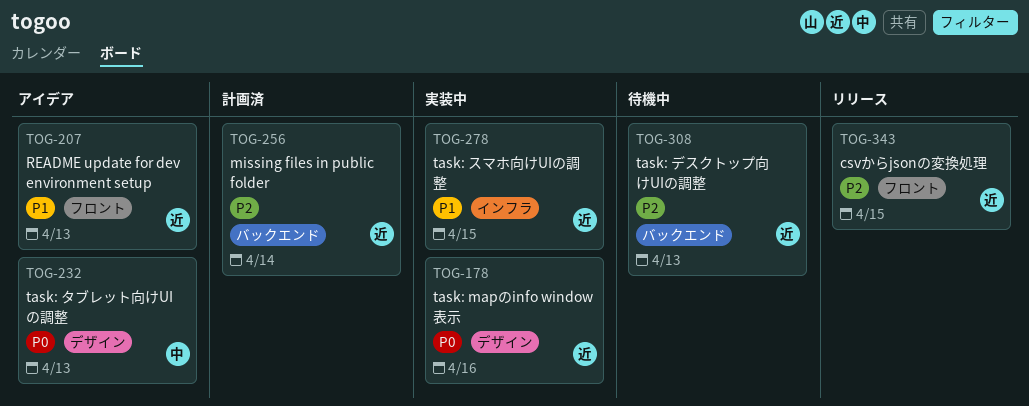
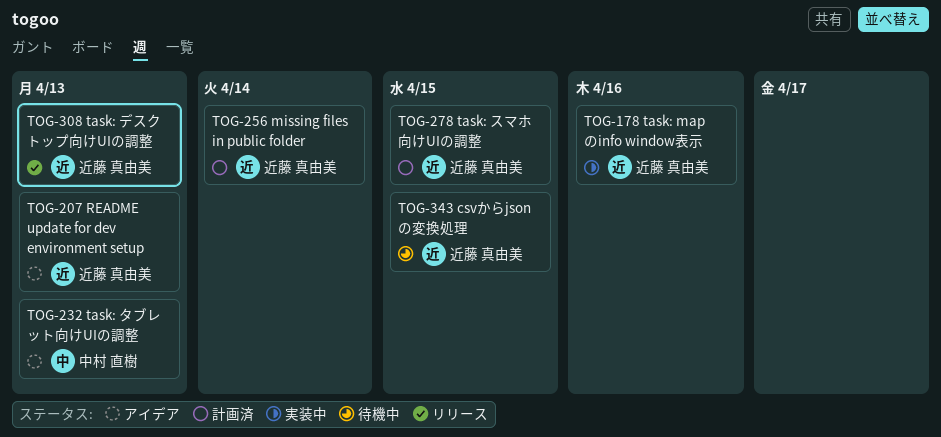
TOG-278, status: 実装中 -> 計画済
TOG-308, status: 待機中 -> リリース
TOG-343, status: リリース -> 待機中

